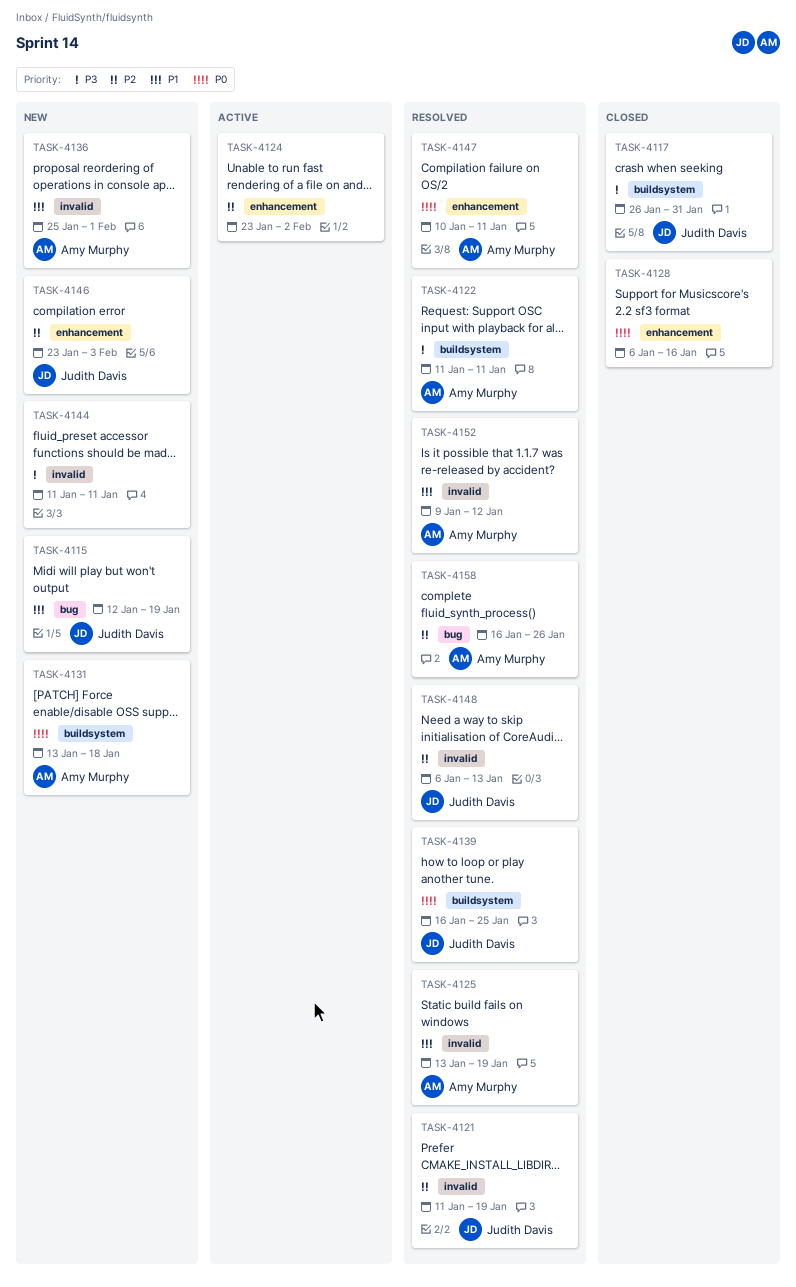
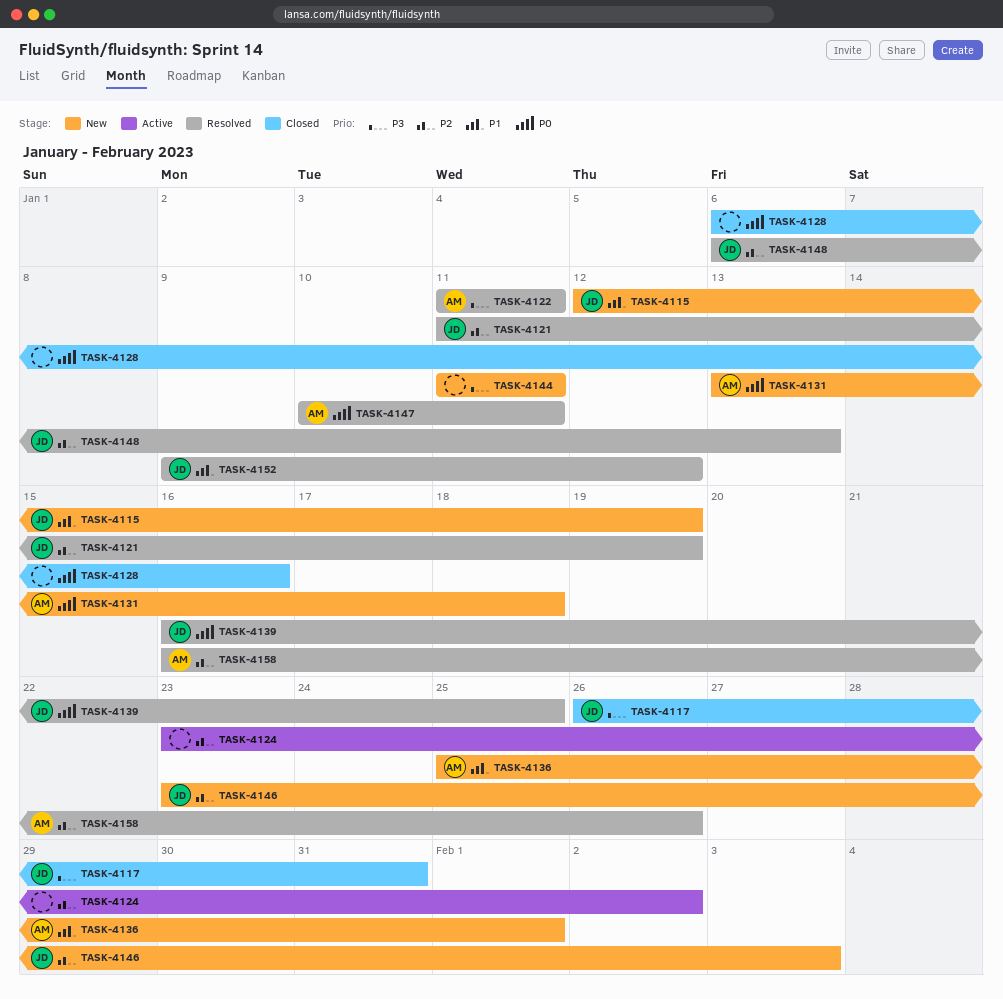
TASK-4125: present -> none
TASK-4152, owner: Amy Murphy -> Judith Davis

